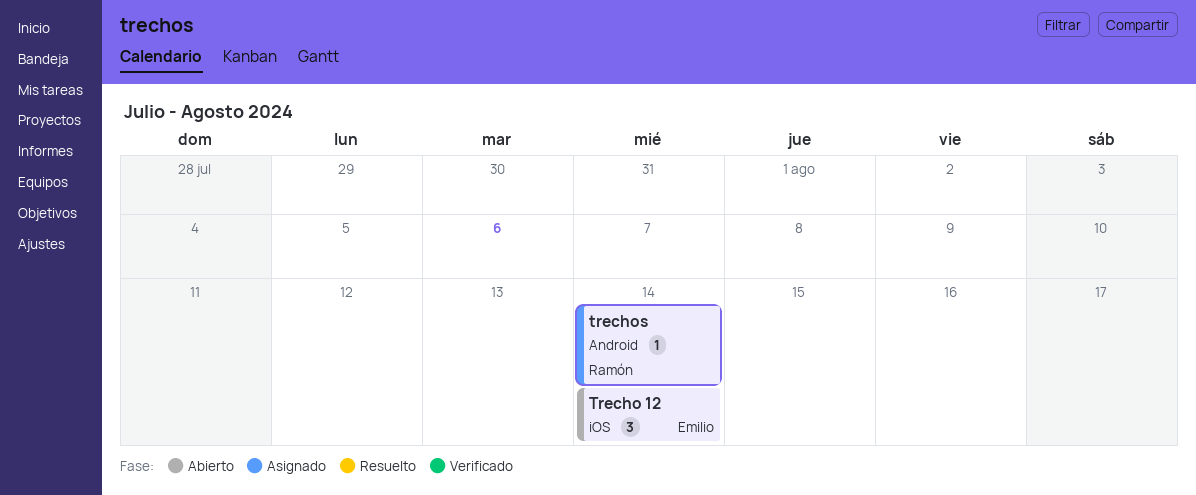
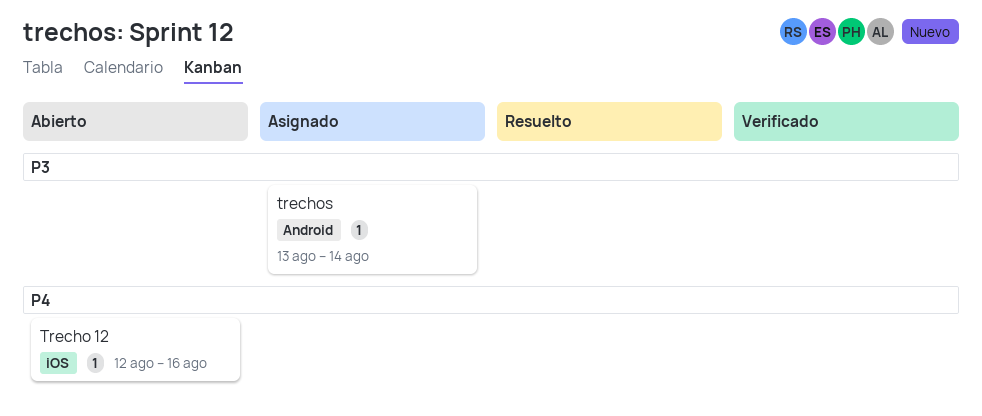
Trecho 12, estimate: 3 -> 1
Trecho 12, due: Aug 14 -> Aug 16

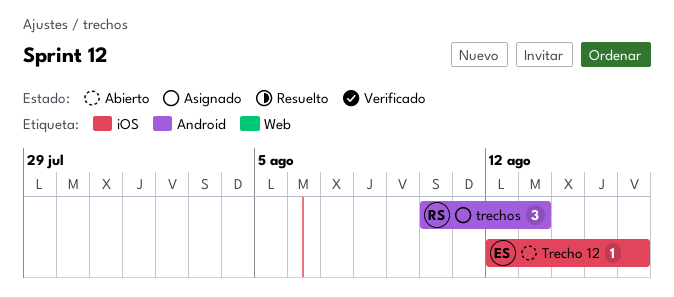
trechos, estimate: 1 -> 3
trechos, start: Aug 13 -> Aug 10
trechos, due: Aug 14 -> Aug 13

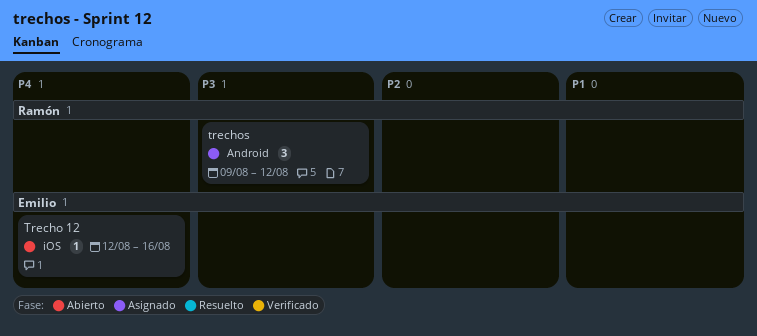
trechos, start: Aug 10 -> Aug 9
trechos, due: Aug 13 -> Aug 12

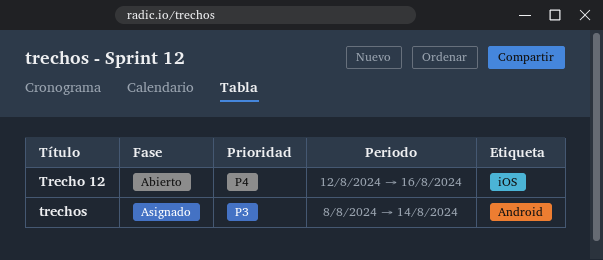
trechos, start: Aug 9 -> Aug 8
trechos, due: Aug 12 -> Aug 14

